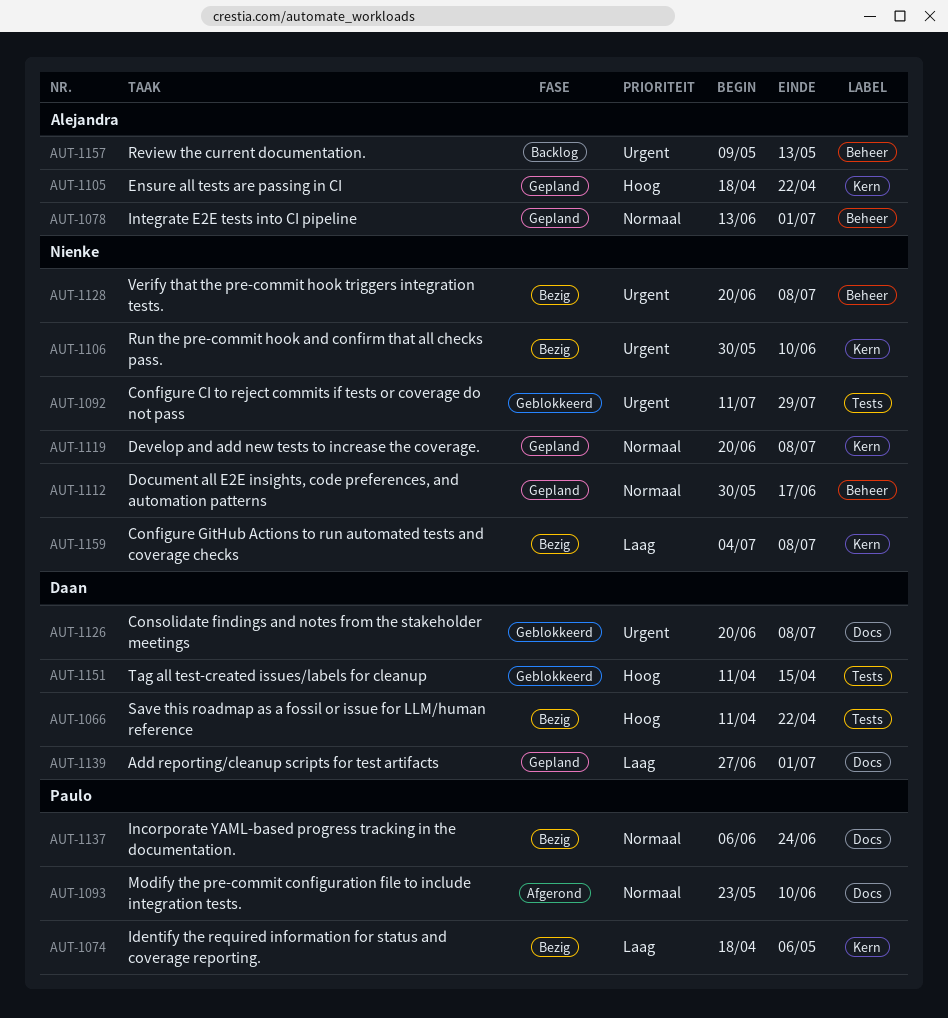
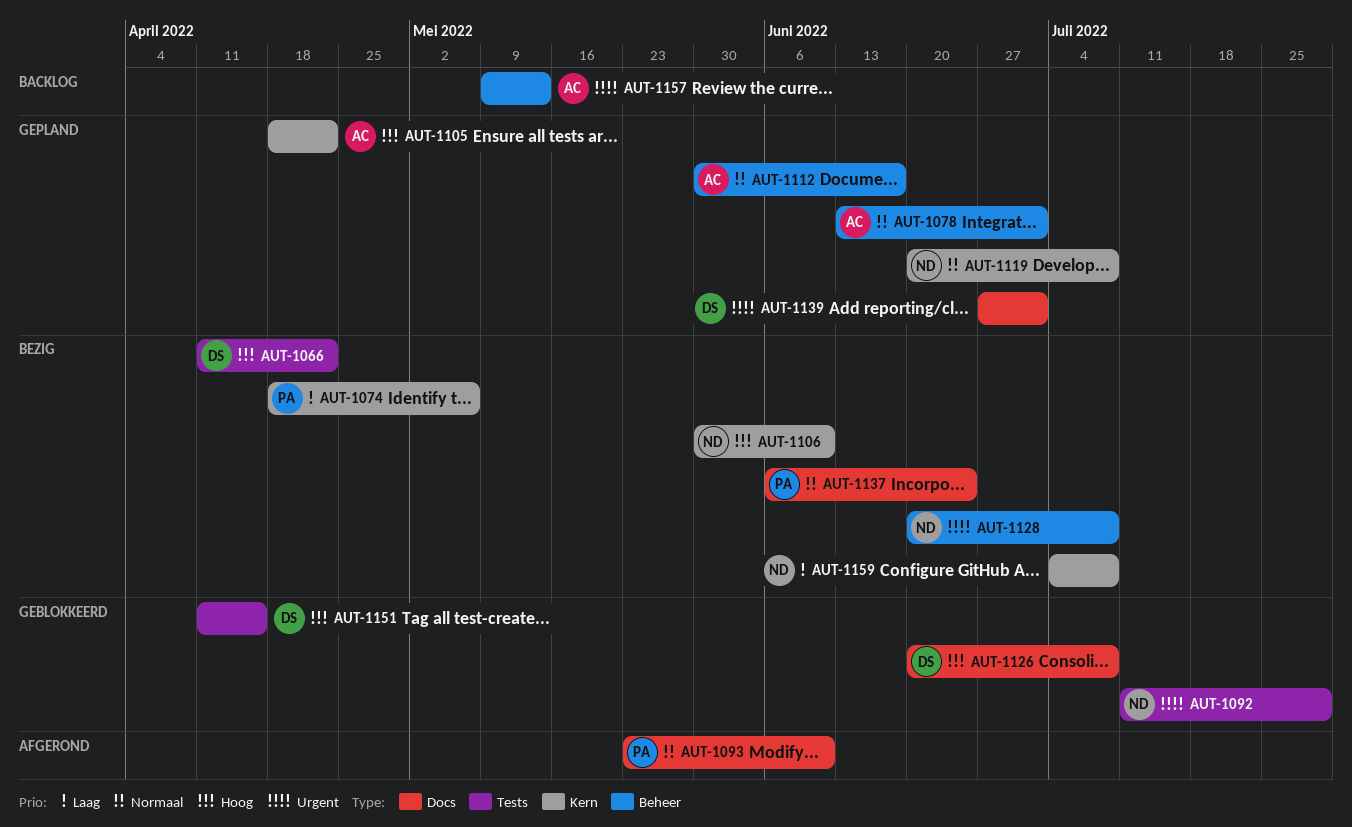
AUT-1106, priority: Urgent -> Hoog
AUT-1112, owner: Nienke -> Alejandra
AUT-1126, priority: Urgent -> Hoog
AUT-1139, priority: Laag -> Urgent

